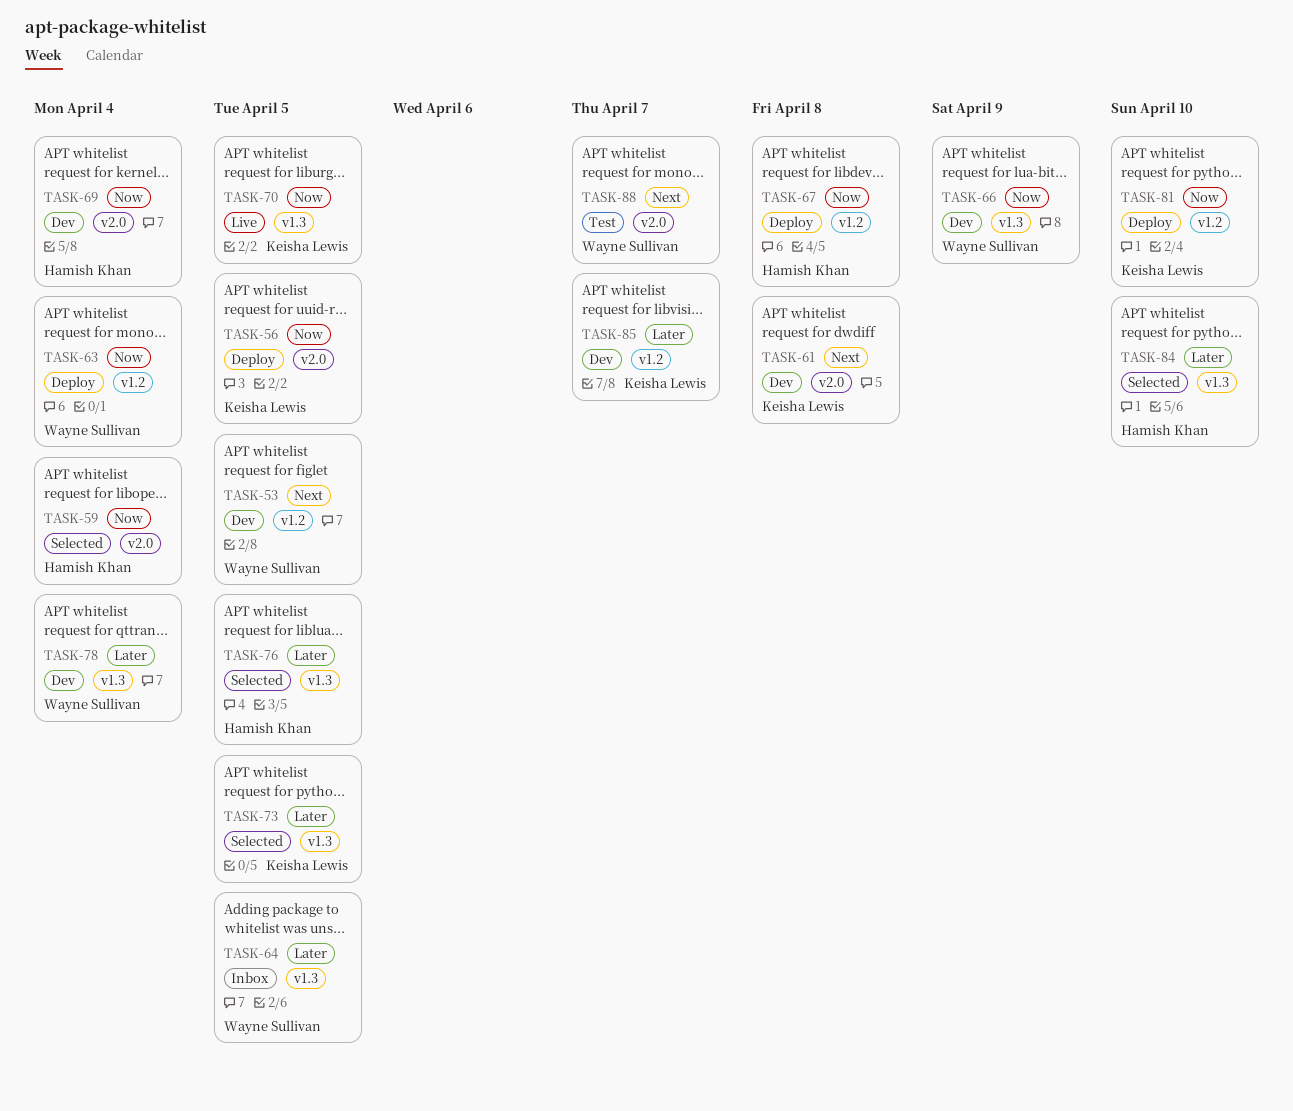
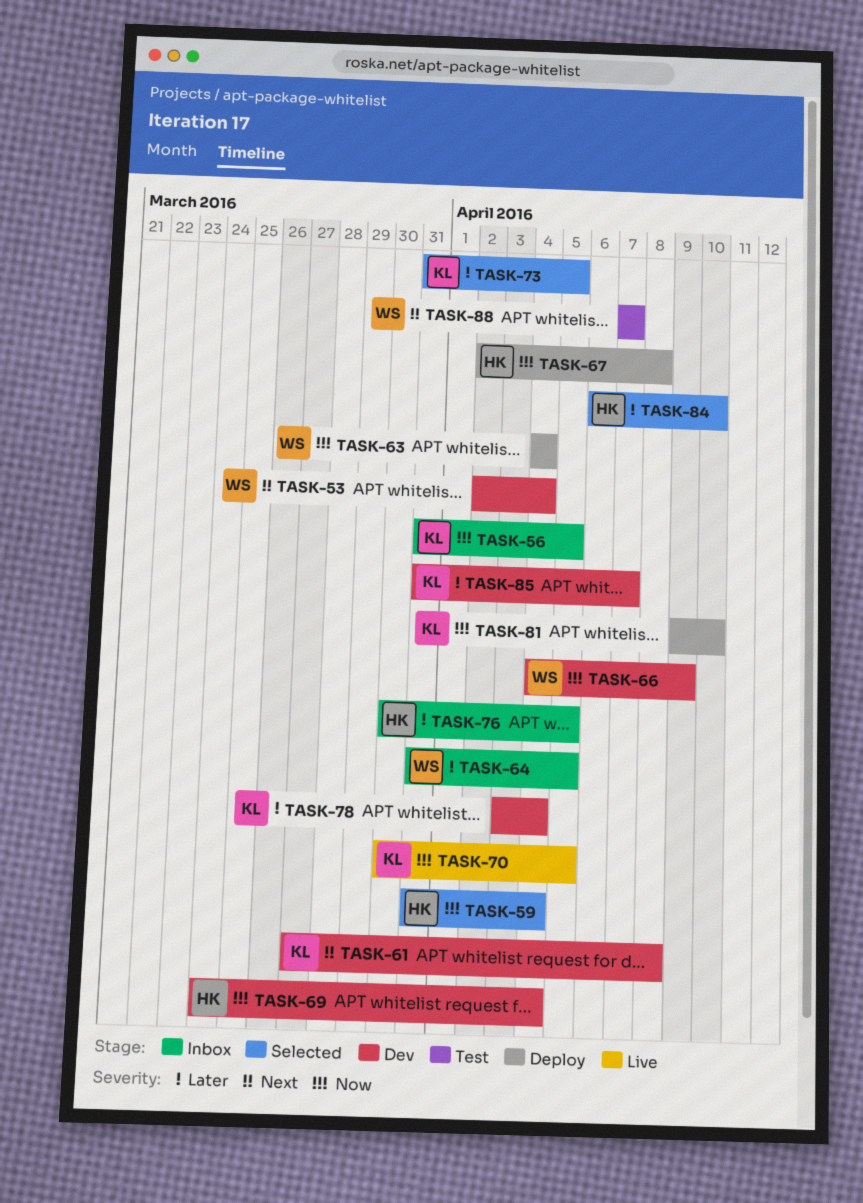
TASK-53, due: Apr 5 -> Apr 4
TASK-56, status: Deploy -> Inbox
TASK-76, status: Selected -> Inbox
TASK-78, owner: Wayne Sullivan -> Keisha Lewis

